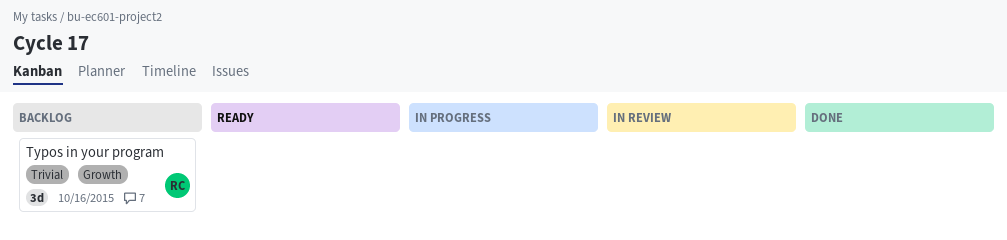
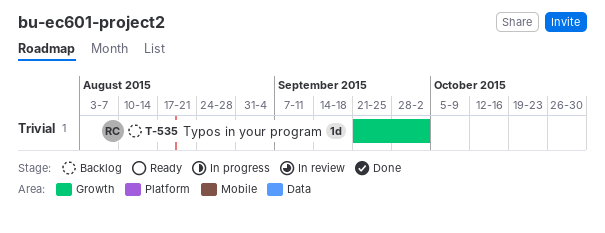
Typos in your program, estimate: 3d -> 1d
Typos in your program, due: Oct 16 -> Oct 2

